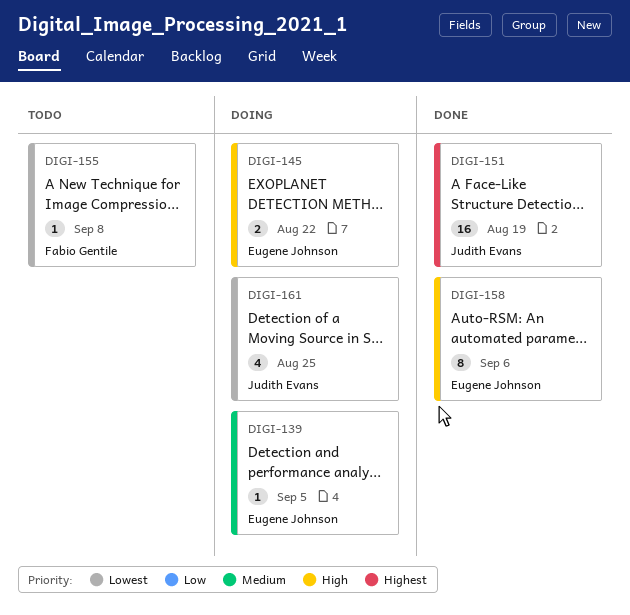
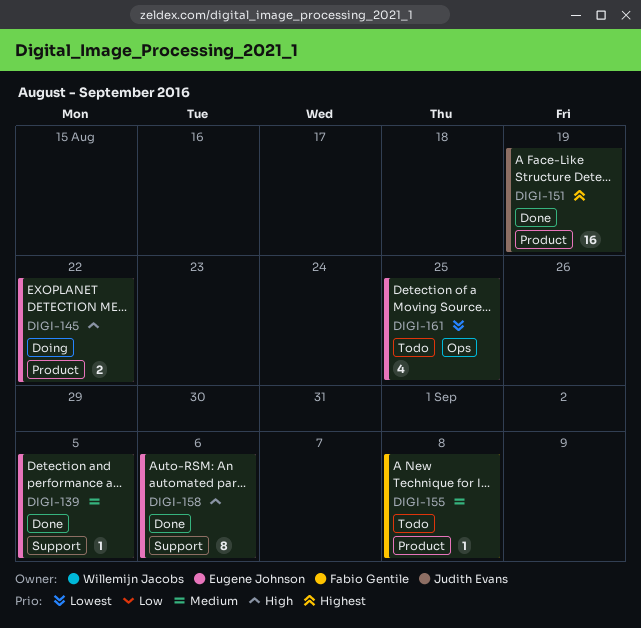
DIGI-139, status: Doing -> Done
DIGI-155, priority: Lowest -> Medium
DIGI-161, status: Doing -> Todo
DIGI-161, owner: Judith Evans -> Eugene Johnson

